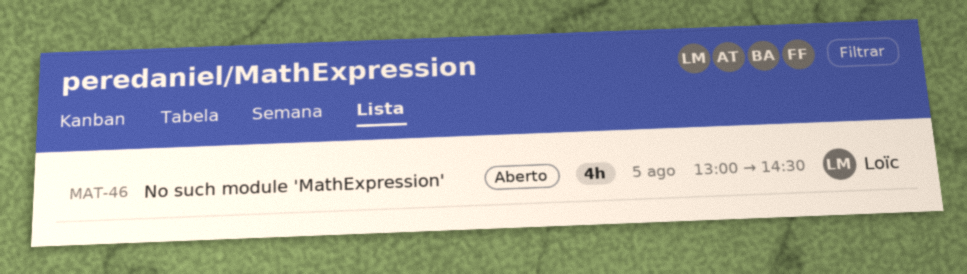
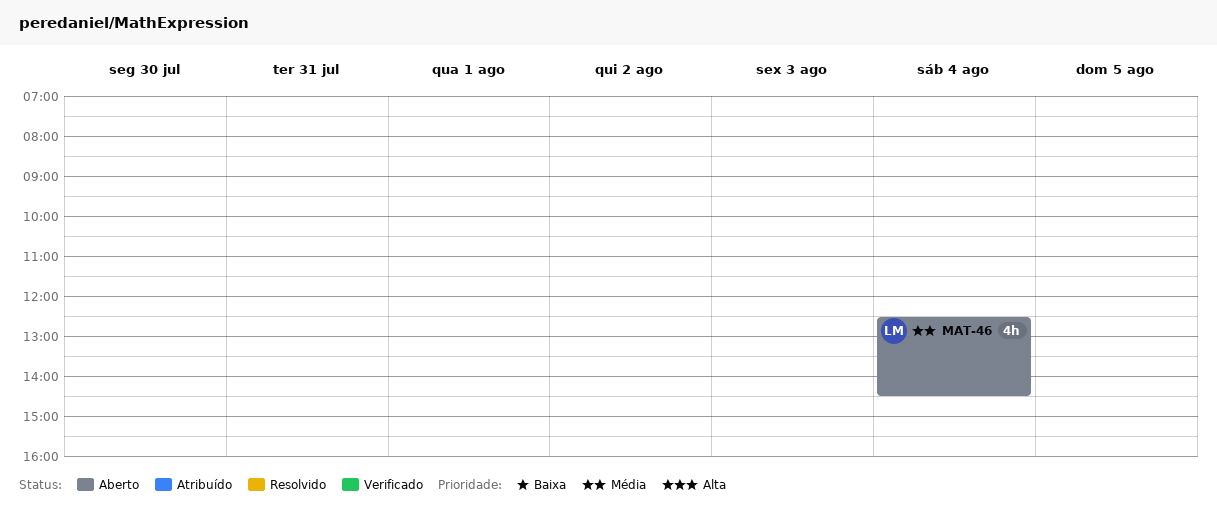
MAT-46, day: Aug 5 -> Aug 4
MAT-46, begins: 13:00 -> 12:30

